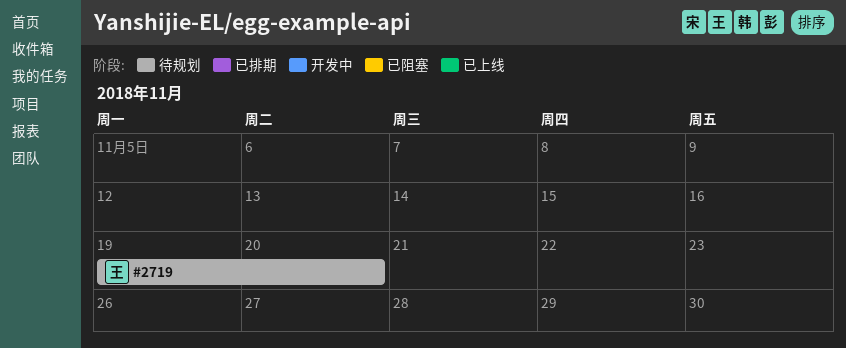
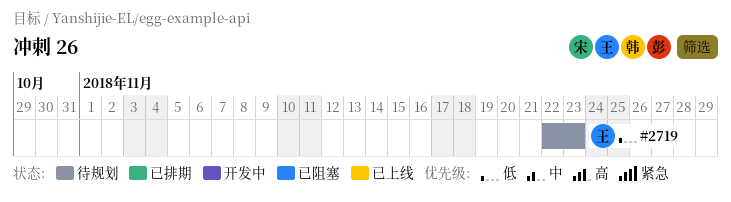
#2719, start: Nov 19 -> Nov 22
#2719, due: Nov 20 -> Nov 23

